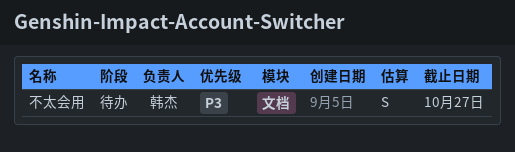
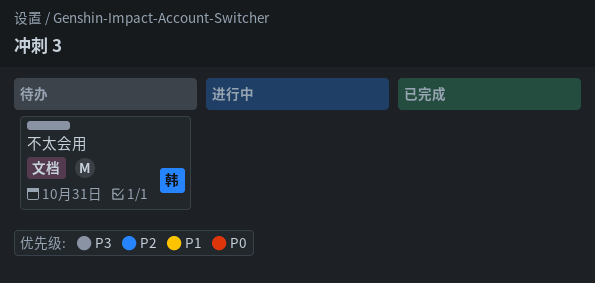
不太会用, estimate: S -> M
不太会用, due: Oct 27 -> Oct 31

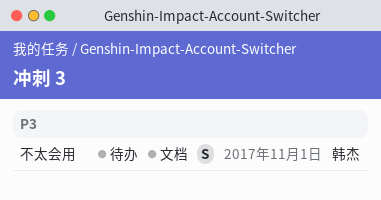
不太会用, estimate: M -> S
不太会用, due: Oct 31 -> Nov 1

